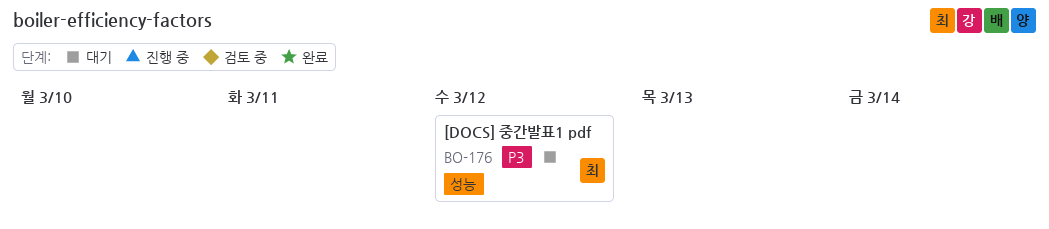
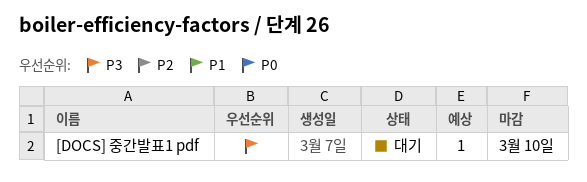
[DOCS] 중간발표1 pdf, due: Mar 12 -> Mar 10

